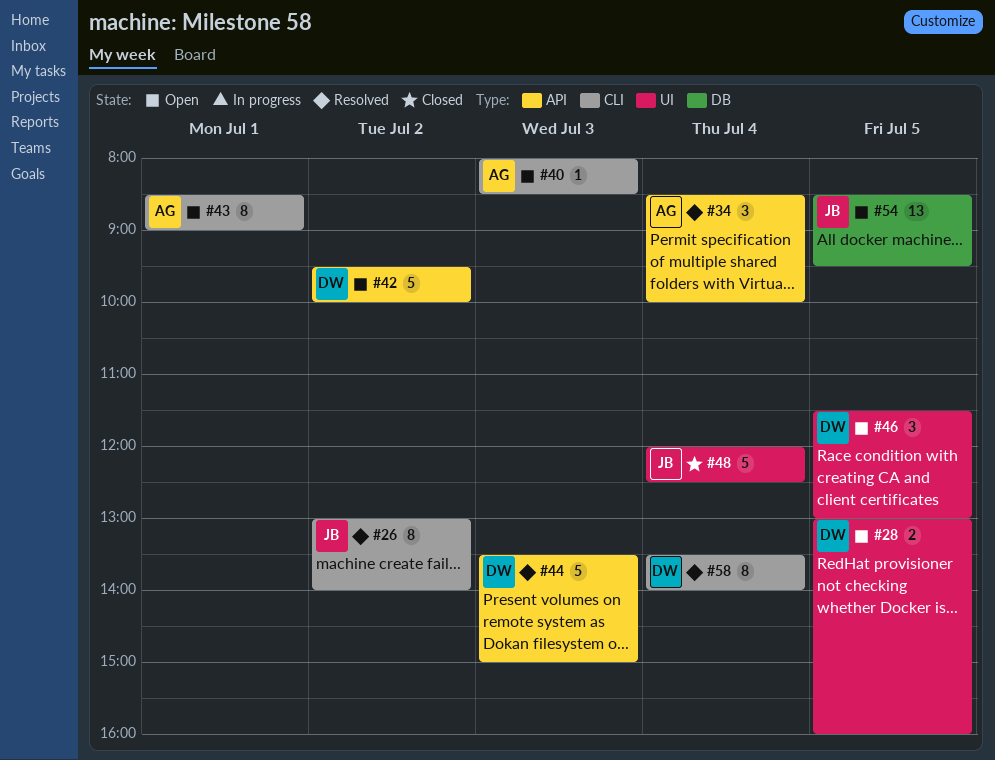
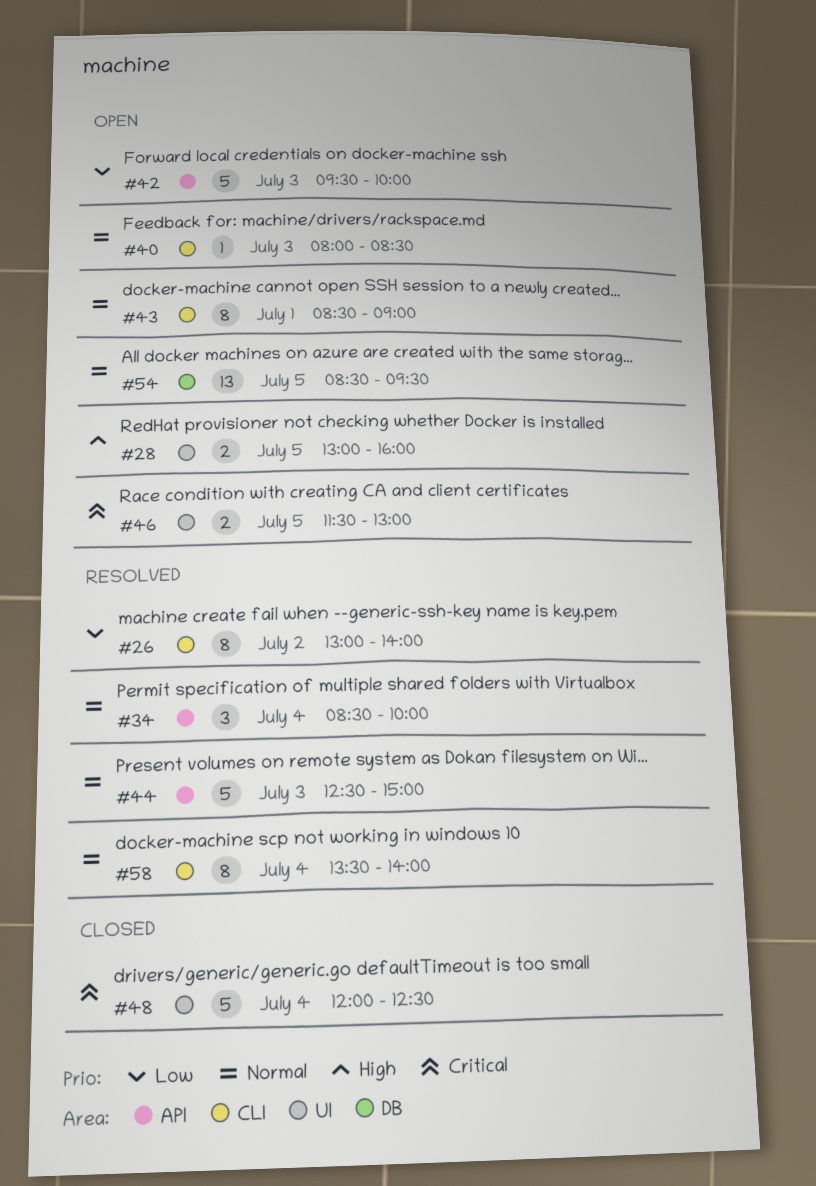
#42, day: Jul 2 -> Jul 3
#44, begins: 13:30 -> 12:30
#46, estimate: 3 -> 2

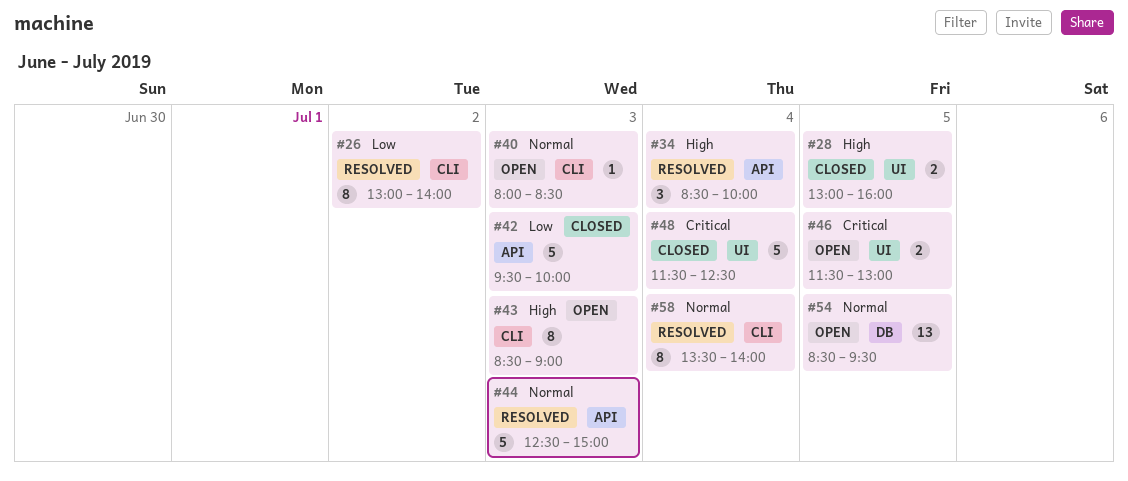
#28, status: Open -> Closed
#34, priority: Normal -> High
#42, status: Open -> Closed
#43, priority: Normal -> High
#43, day: Jul 1 -> Jul 3
#48, begins: 12:00 -> 11:30

